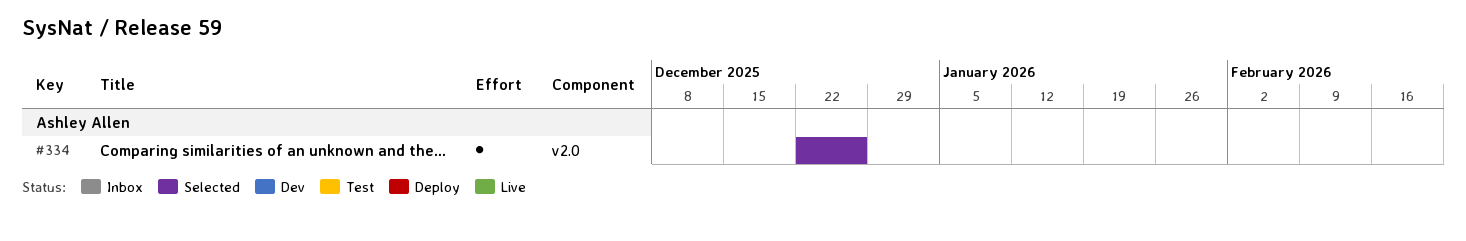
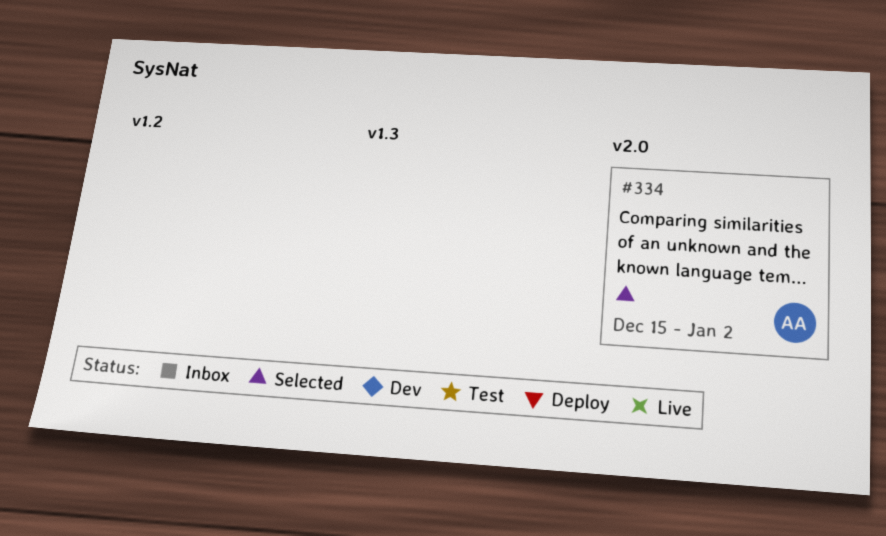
#334, start: Dec 22 -> Dec 15
#334, due: Dec 26 -> Jan 2

